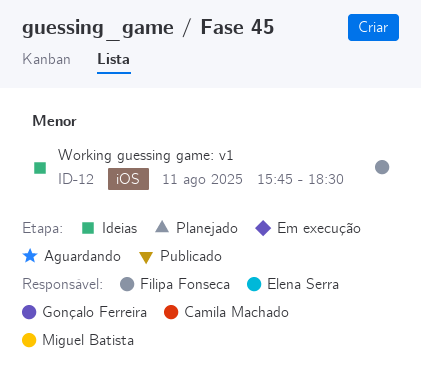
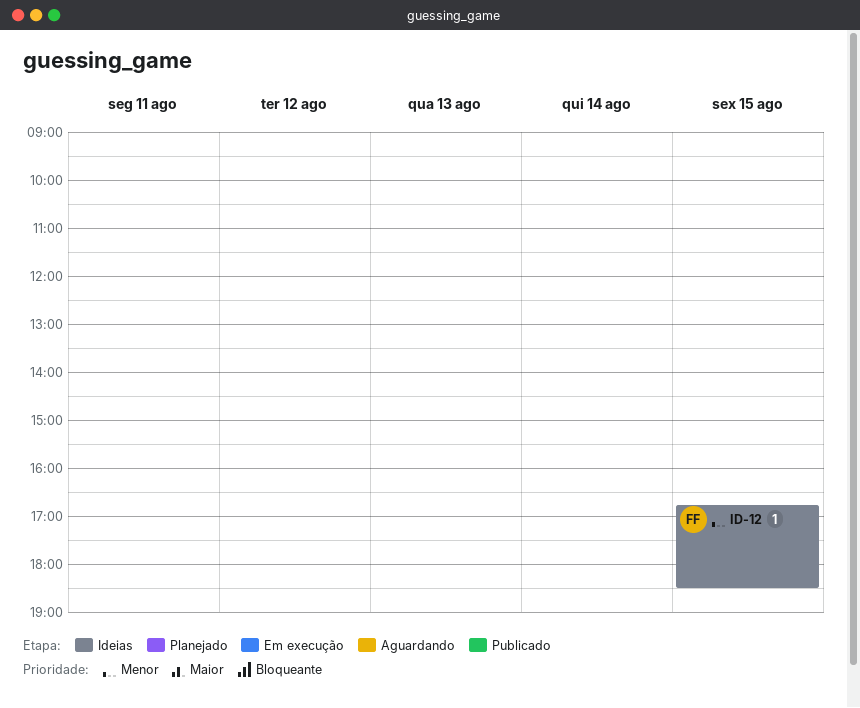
ID-12, day: Aug 11 -> Aug 15
ID-12, begins: 15:45 -> 16:45

